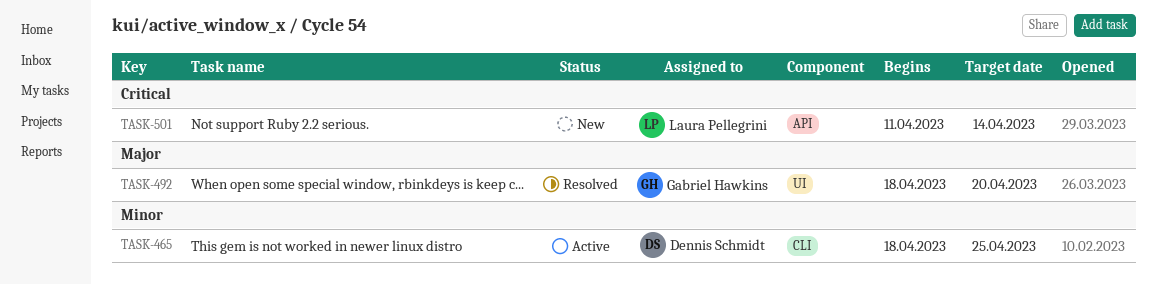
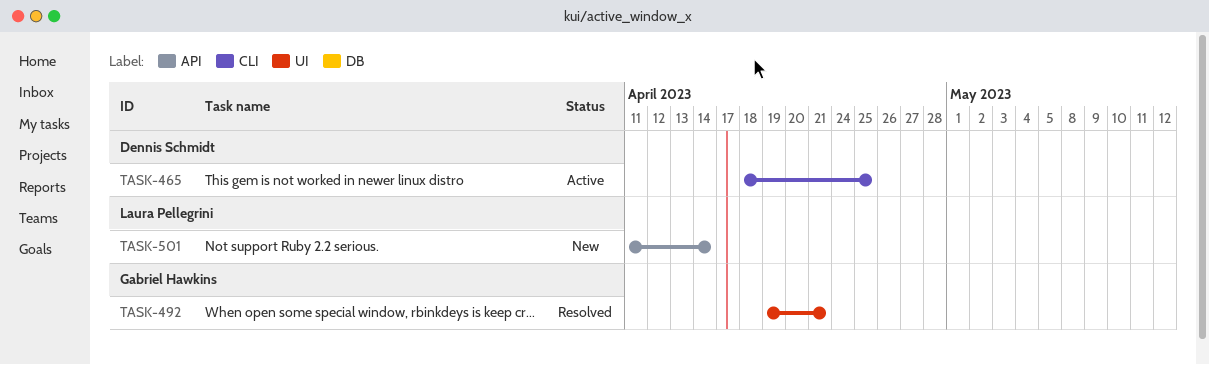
TASK-492, start: Apr 18 -> Apr 19
TASK-492, due: Apr 20 -> Apr 21

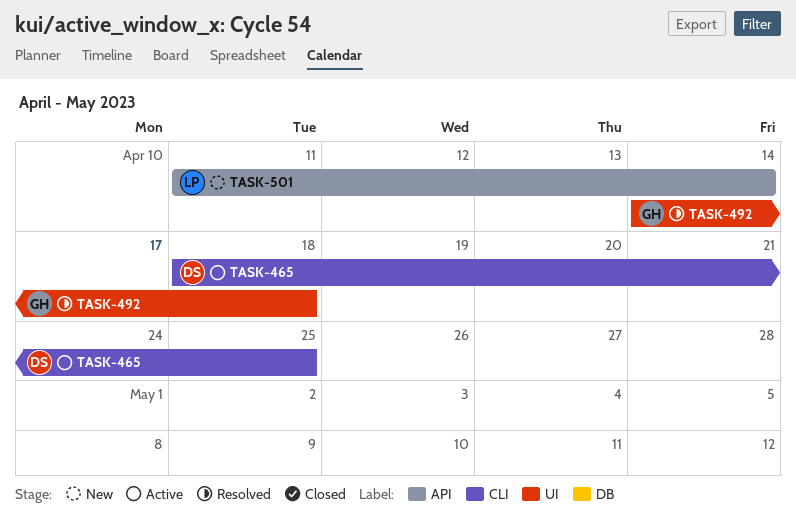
TASK-492, start: Apr 19 -> Apr 14
TASK-492, due: Apr 21 -> Apr 18

